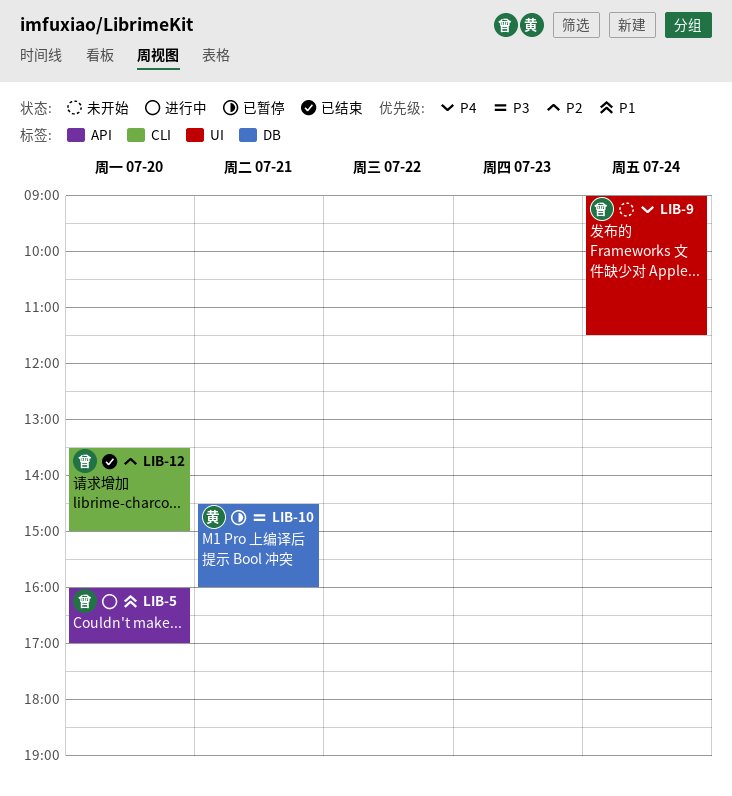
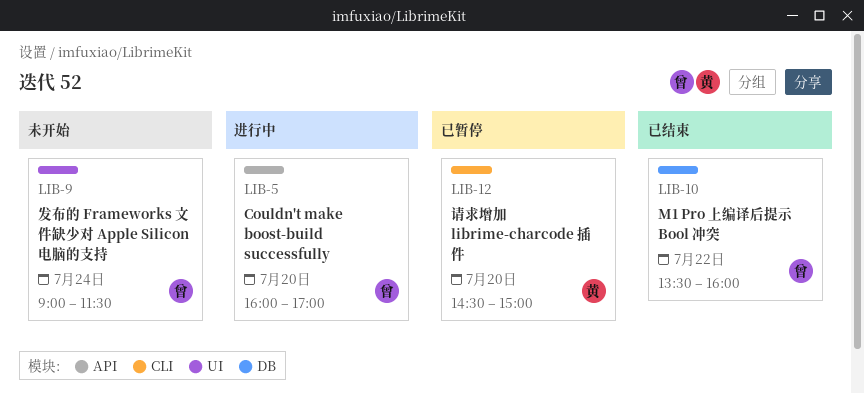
LIB-10, status: 已暂停 -> 已结束
LIB-10, owner: 黄 -> 曾
LIB-10, day: Jul 21 -> Jul 22
LIB-10, begins: 14:30 -> 13:30
LIB-12, status: 已结束 -> 已暂停
LIB-12, owner: 曾 -> 黄
LIB-12, begins: 13:30 -> 14:30

